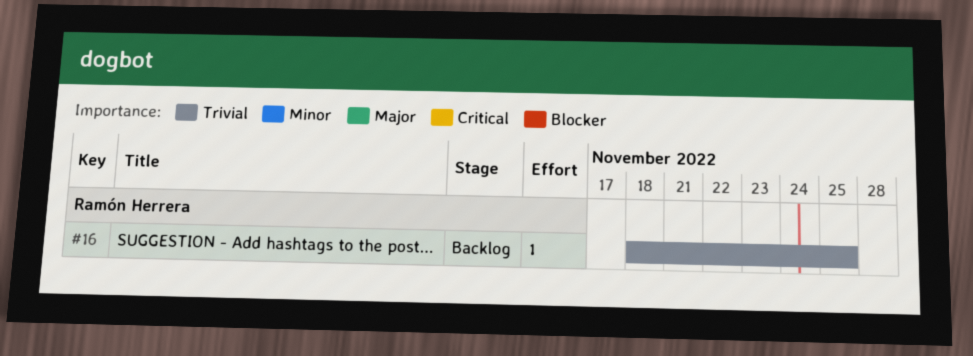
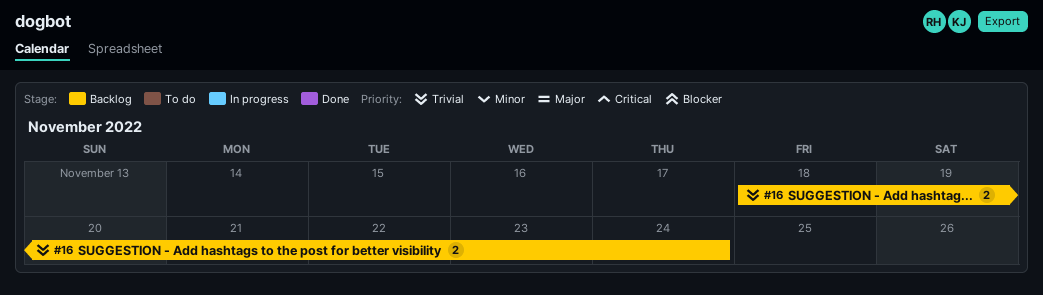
#16, estimate: 1 -> 2
#16, due: Nov 25 -> Nov 24

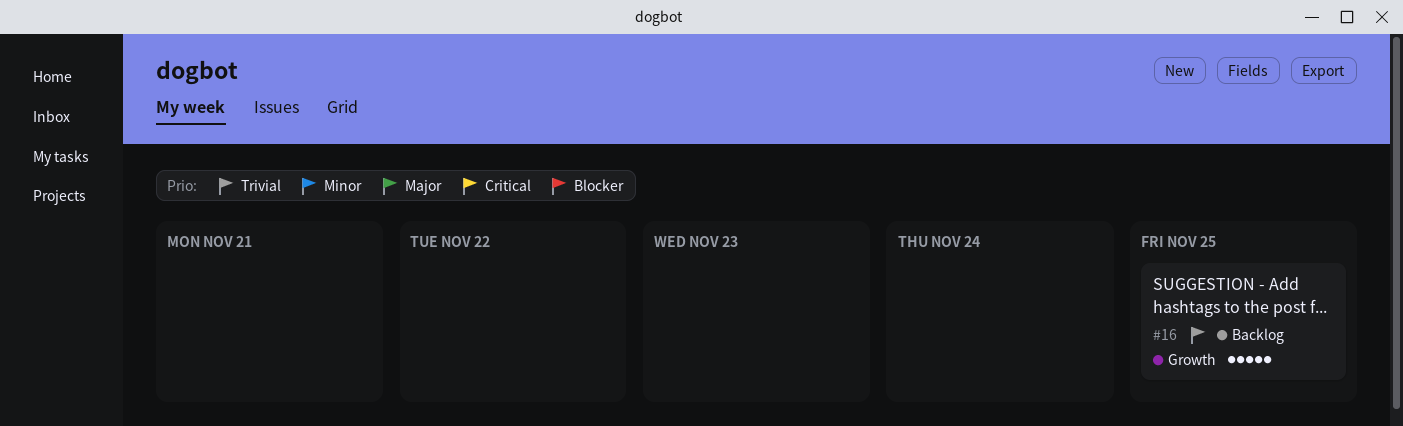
#16, estimate: 2 -> 5
#16, due: Nov 24 -> Nov 25

